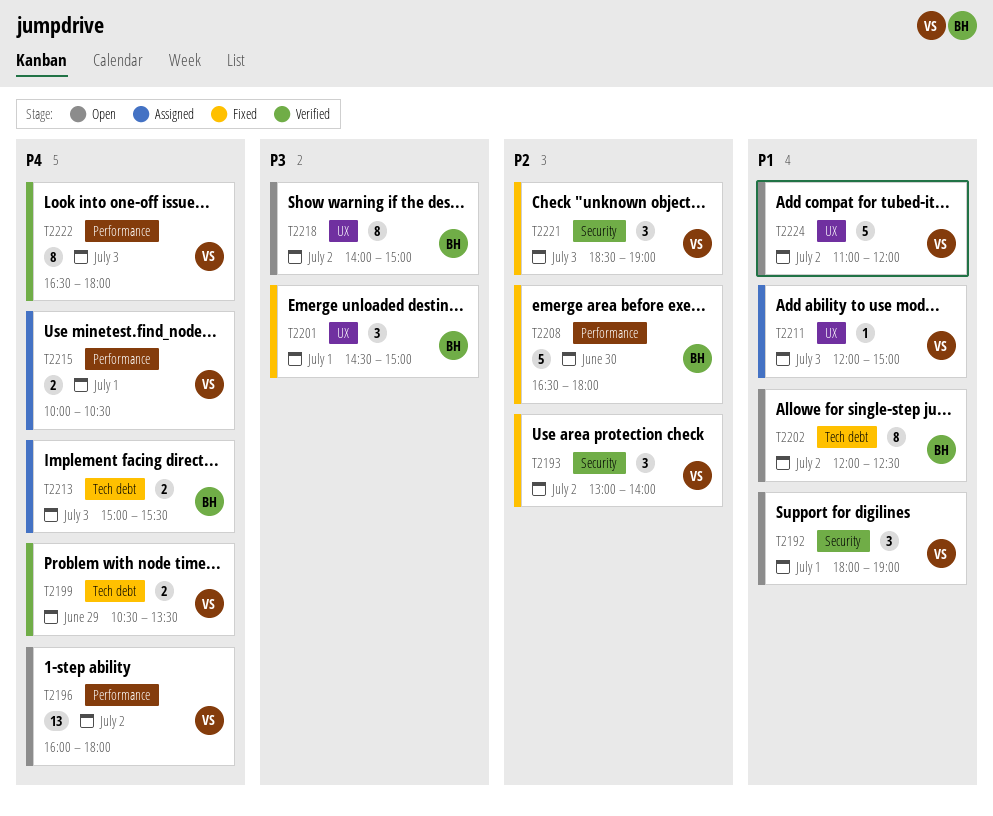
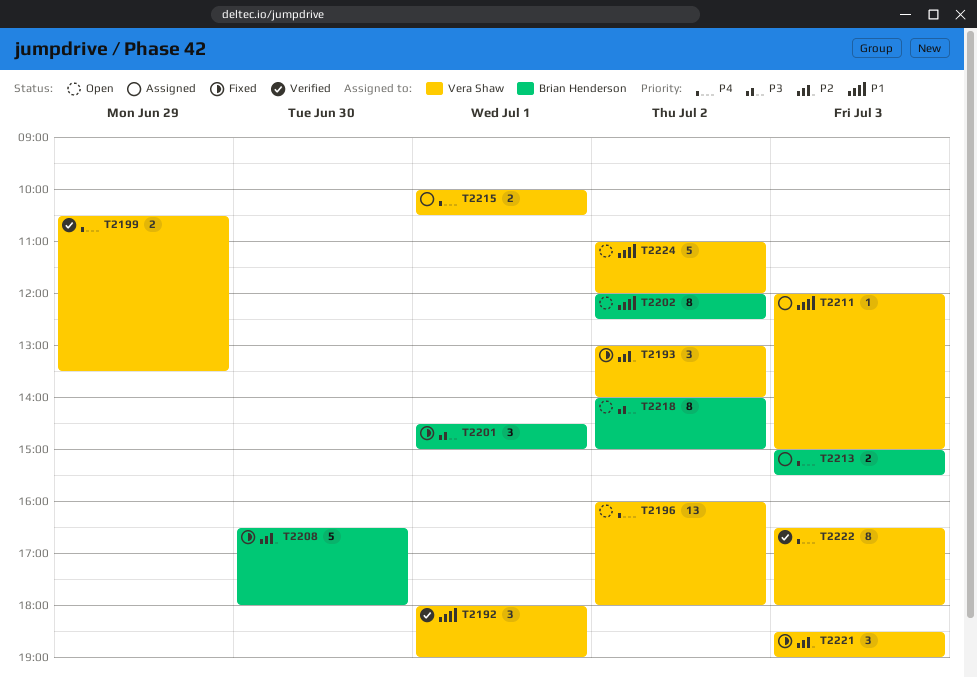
T2192, status: Open -> Verified

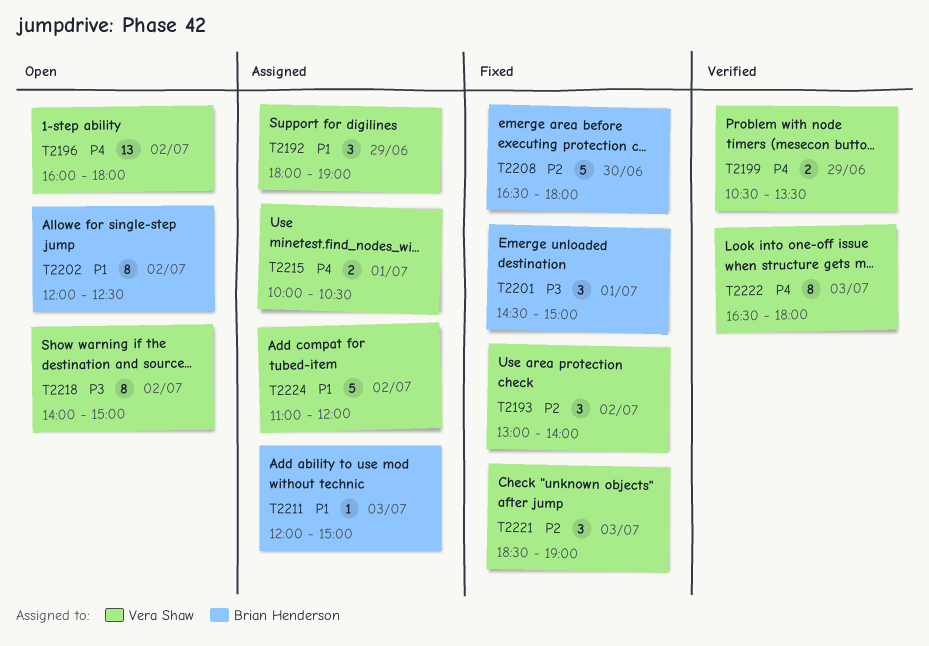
T2192, status: Verified -> Assigned
T2192, day: Jul 1 -> Jun 29
T2211, owner: Vera Shaw -> Brian Henderson
T2213: present -> none
T2218, owner: Brian Henderson -> Vera Shaw
T2224, status: Open -> Assigned

